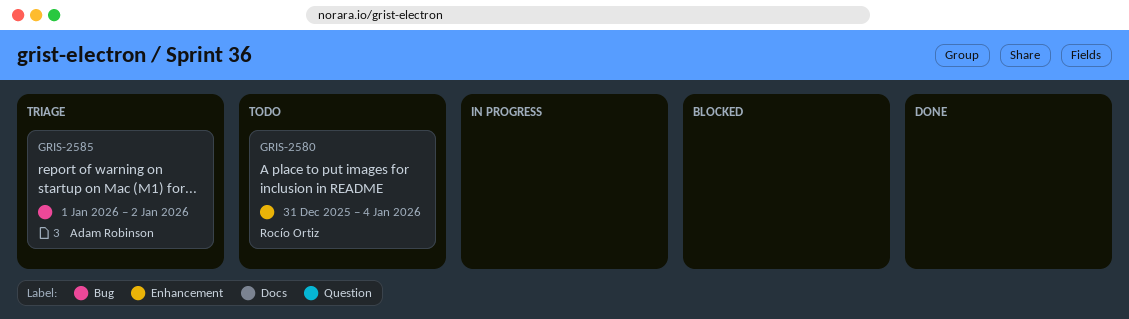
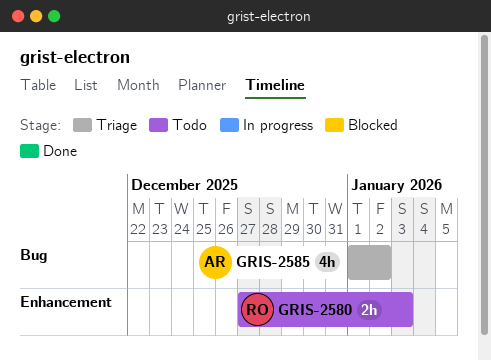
GRIS-2580, start: Dec 31 -> Dec 27
GRIS-2580, due: Jan 4 -> Jan 3

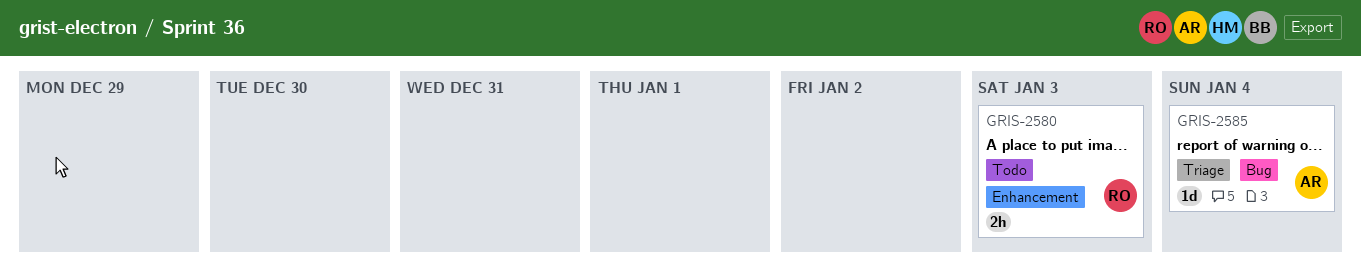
GRIS-2585, estimate: 4h -> 1d
GRIS-2585, due: Jan 2 -> Jan 4

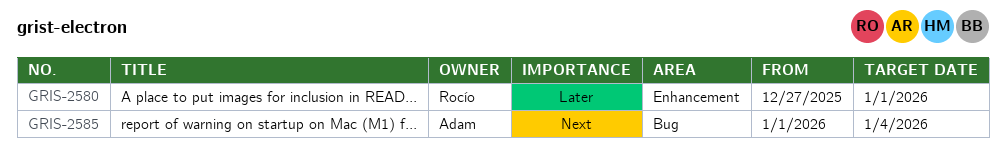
GRIS-2580, due: Jan 3 -> Jan 1

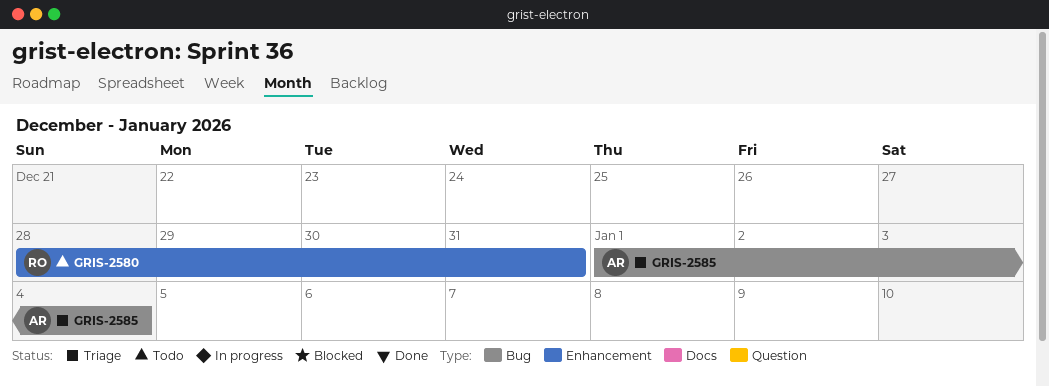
GRIS-2580, start: Dec 27 -> Dec 28
GRIS-2580, due: Jan 1 -> Dec 31

